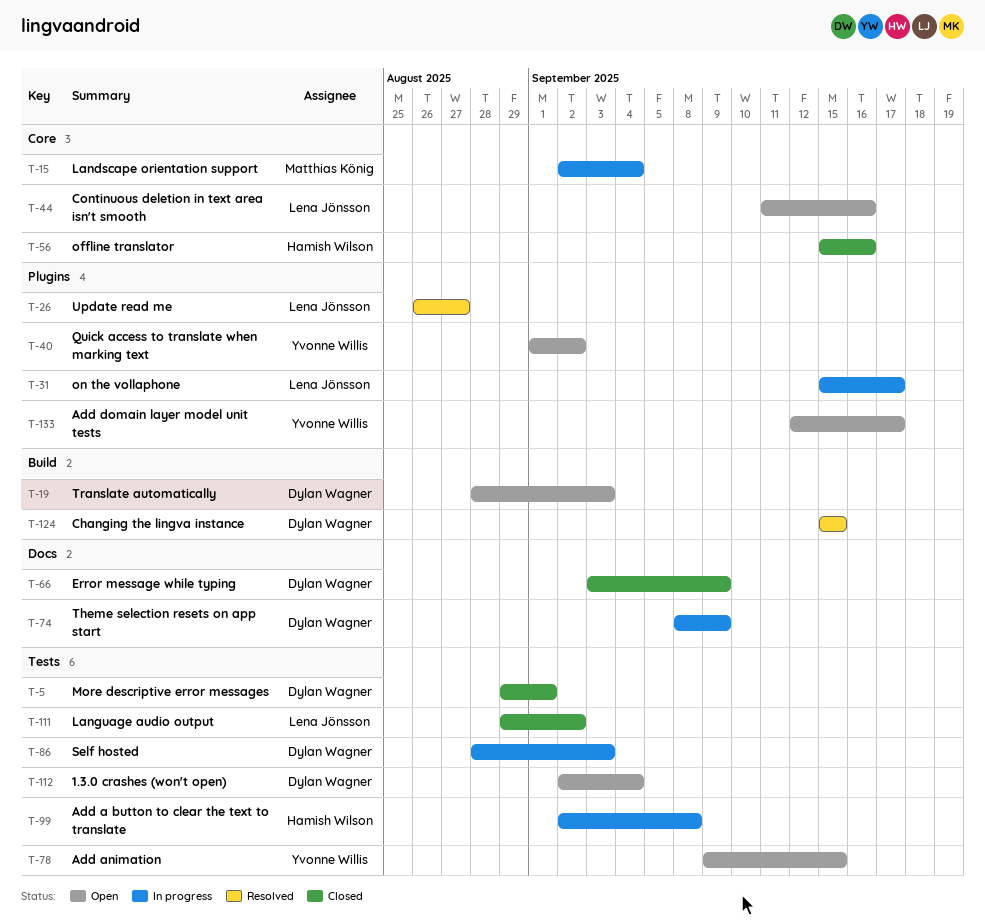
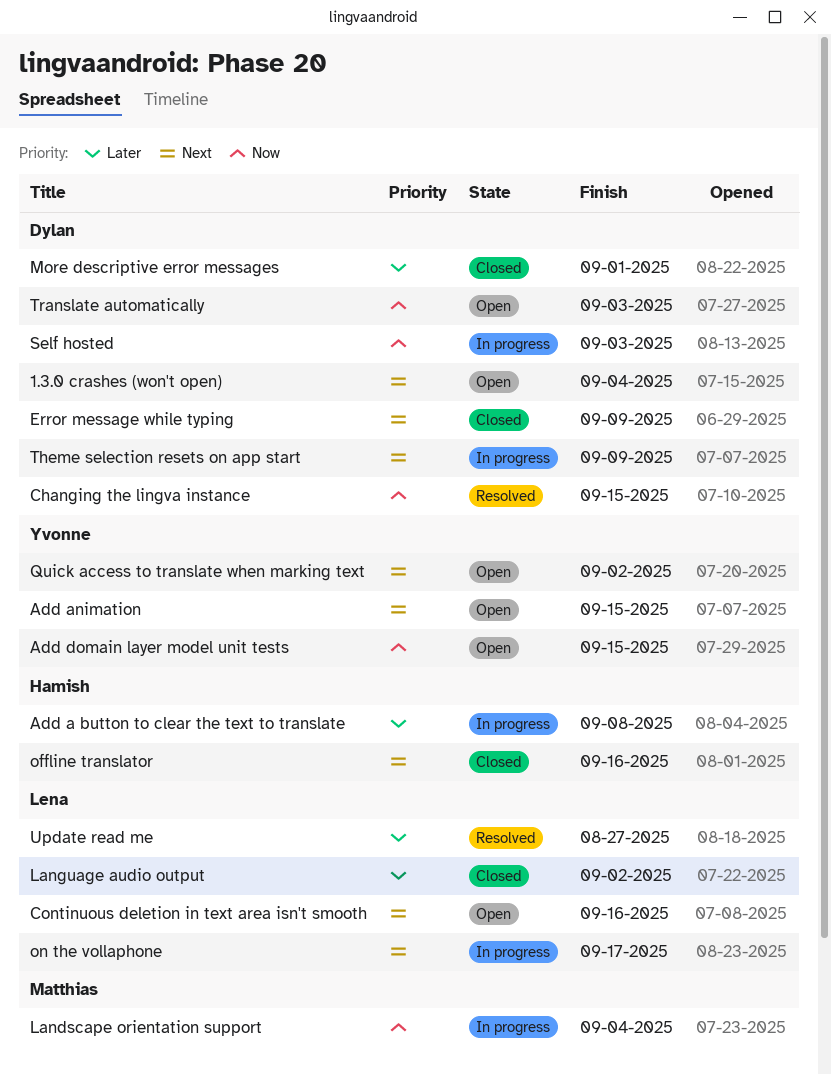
Add domain layer model unit tests, due: Sep 17 -> Sep 15

